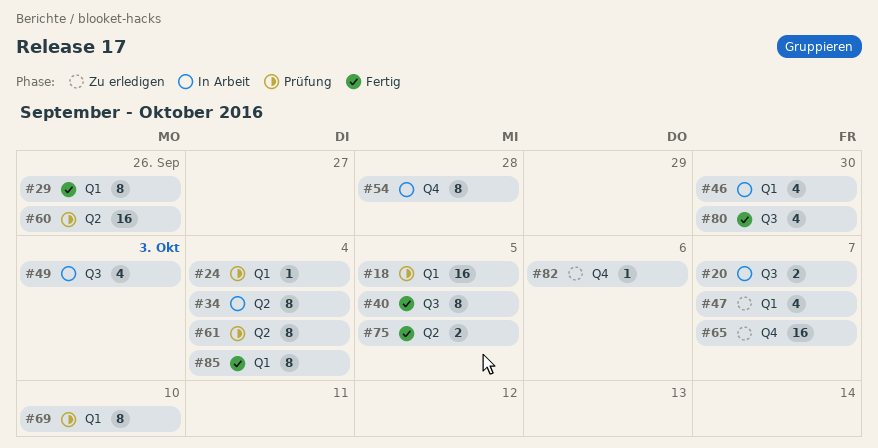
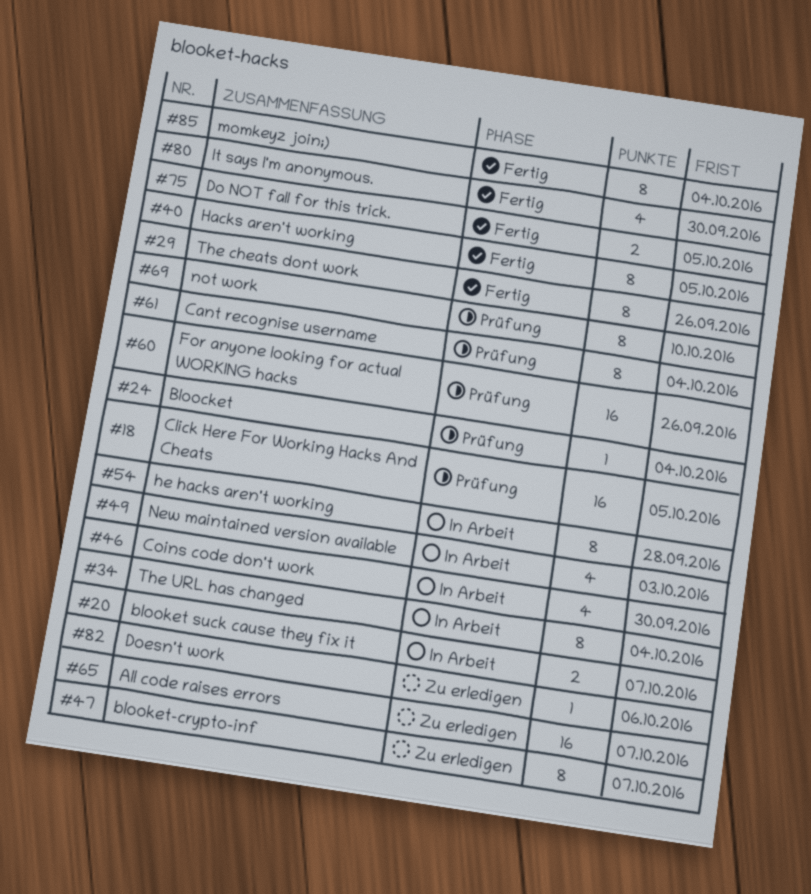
#47, estimate: 4 -> 8

